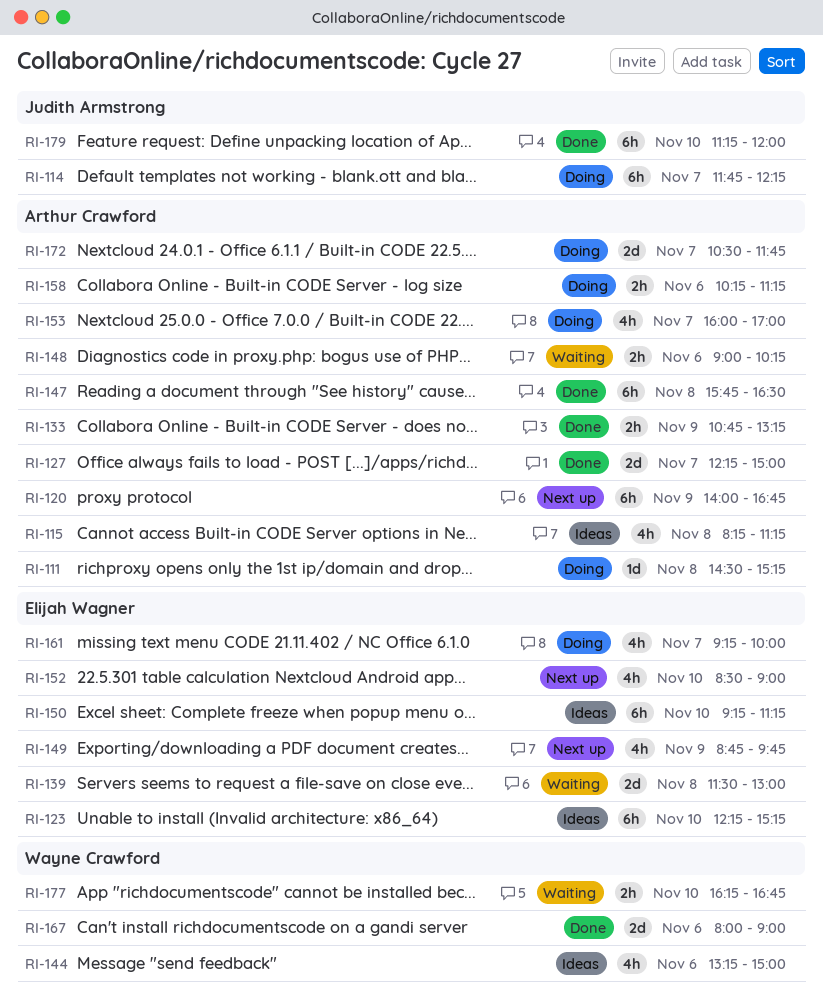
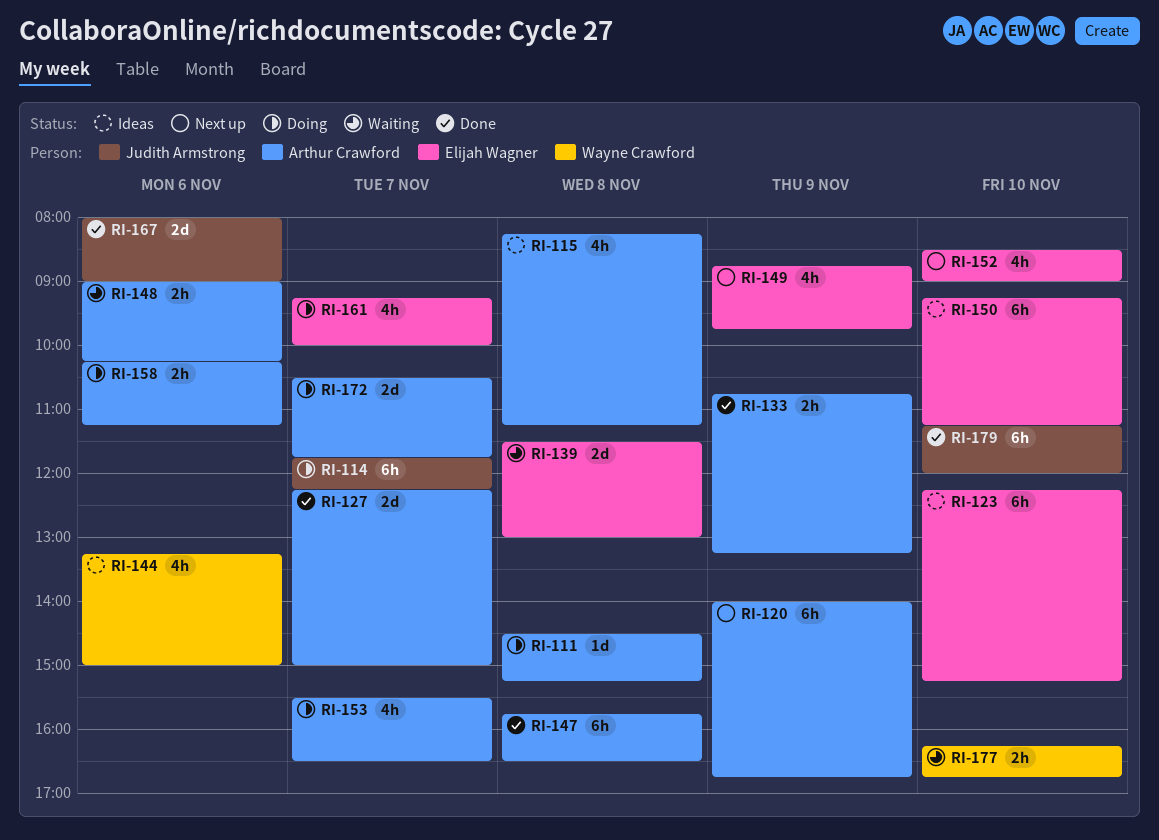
RI-153, begins: 16:00 -> 15:30
RI-153, ends: 17:00 -> 16:30
RI-167, owner: Wayne Crawford -> Judith Armstrong

